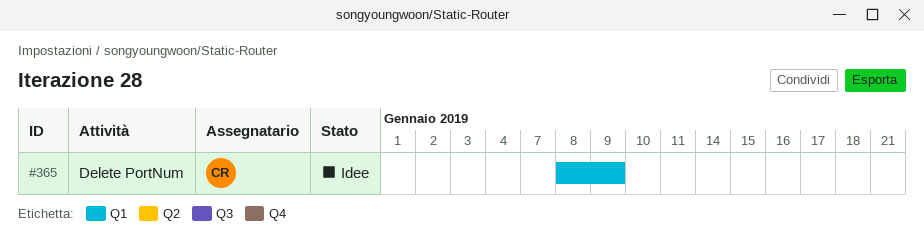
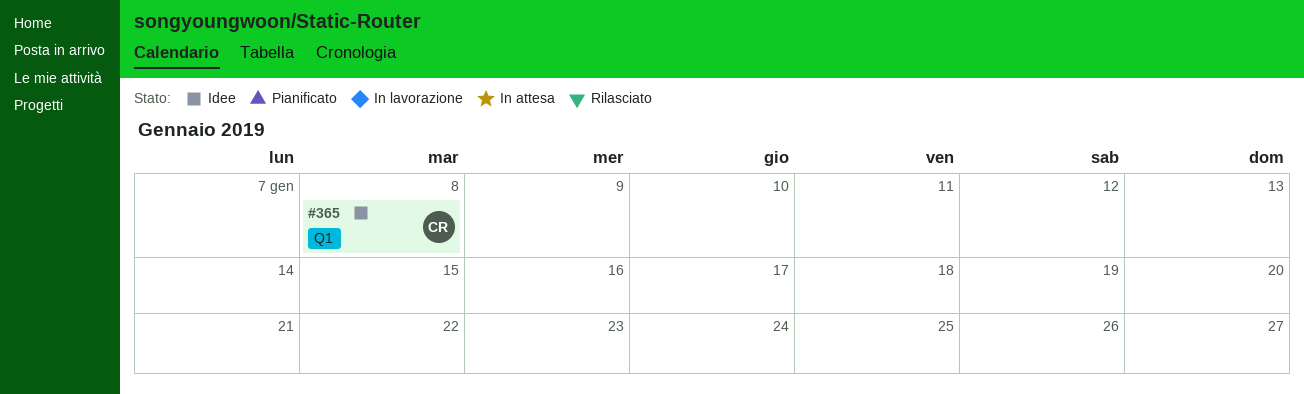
#365, due: Jan 9 -> Jan 8

